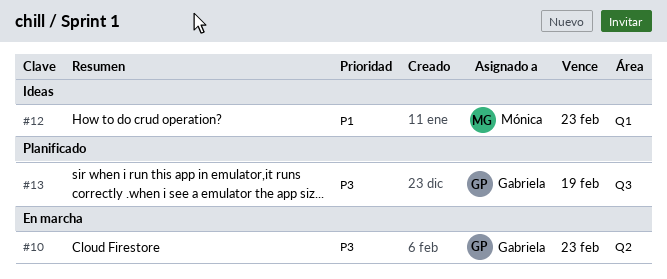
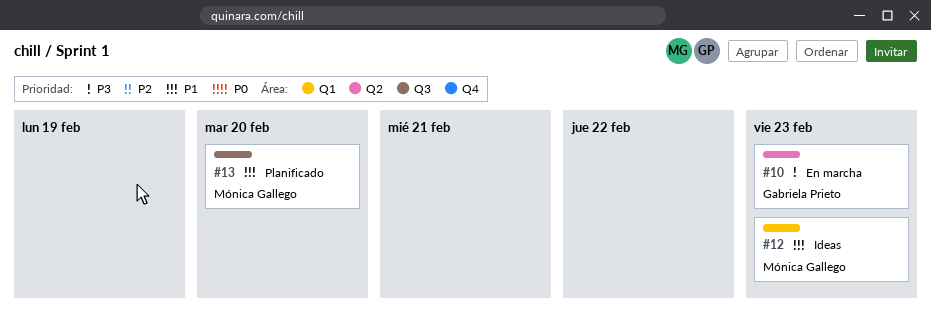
#13, owner: Gabriela Prieto -> Mónica Gallego
#13, priority: P3 -> P1
#13, due: Feb 19 -> Feb 20

